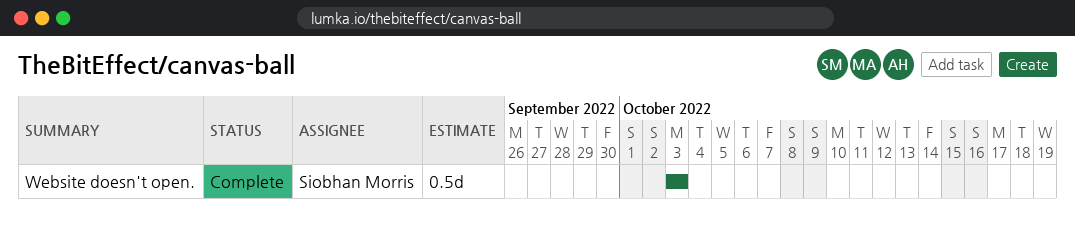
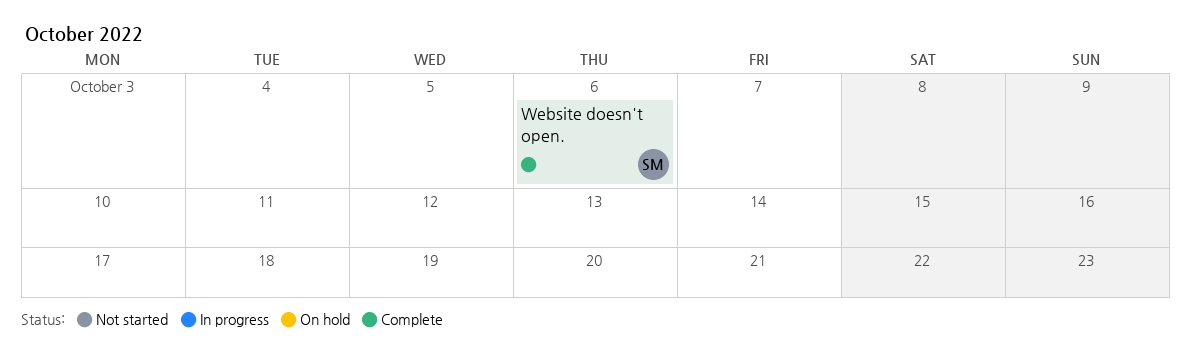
Website doesn't open., due: Oct 3 -> Oct 6

